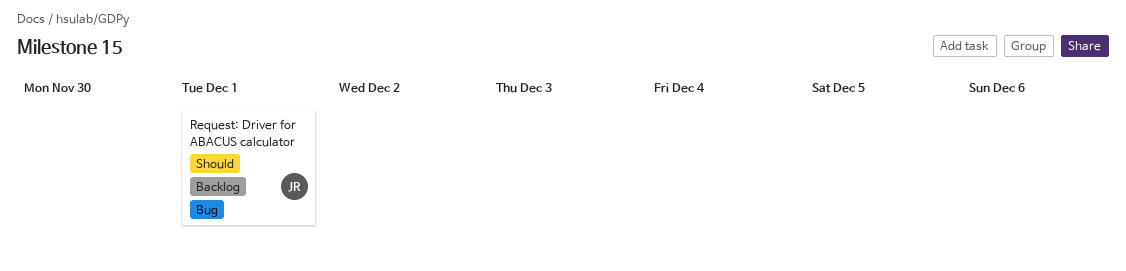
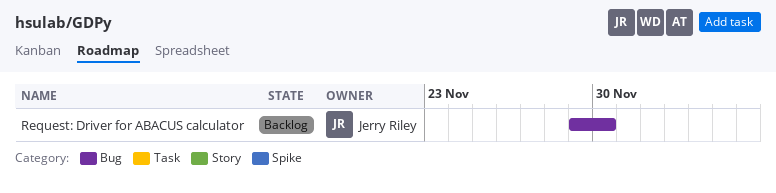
Request: Driver for ABACUS calculator, due: Dec 1 -> Nov 30

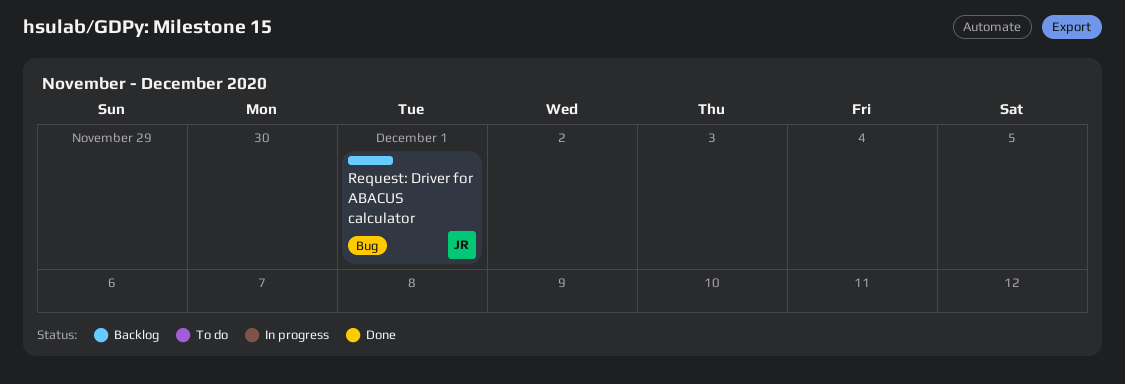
Request: Driver for ABACUS calculator, due: Nov 30 -> Dec 1

